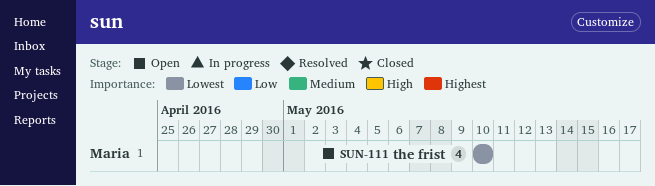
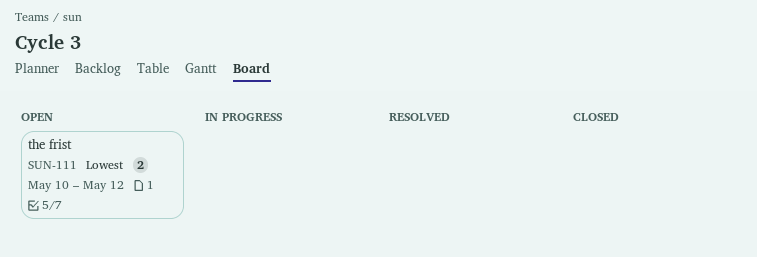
SUN-111, estimate: 4 -> 2
SUN-111, due: May 10 -> May 12

